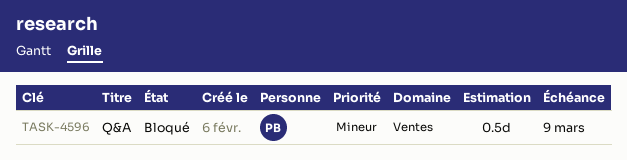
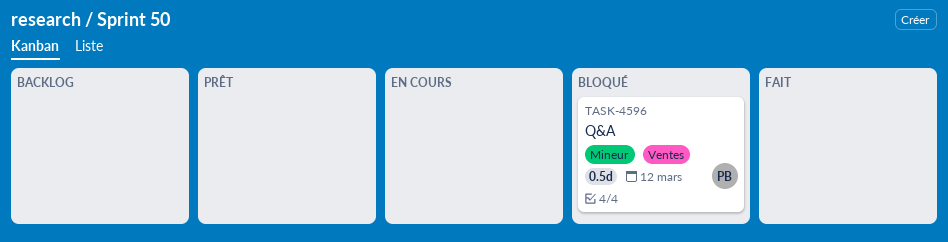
TASK-4596, due: Mar 9 -> Mar 12

